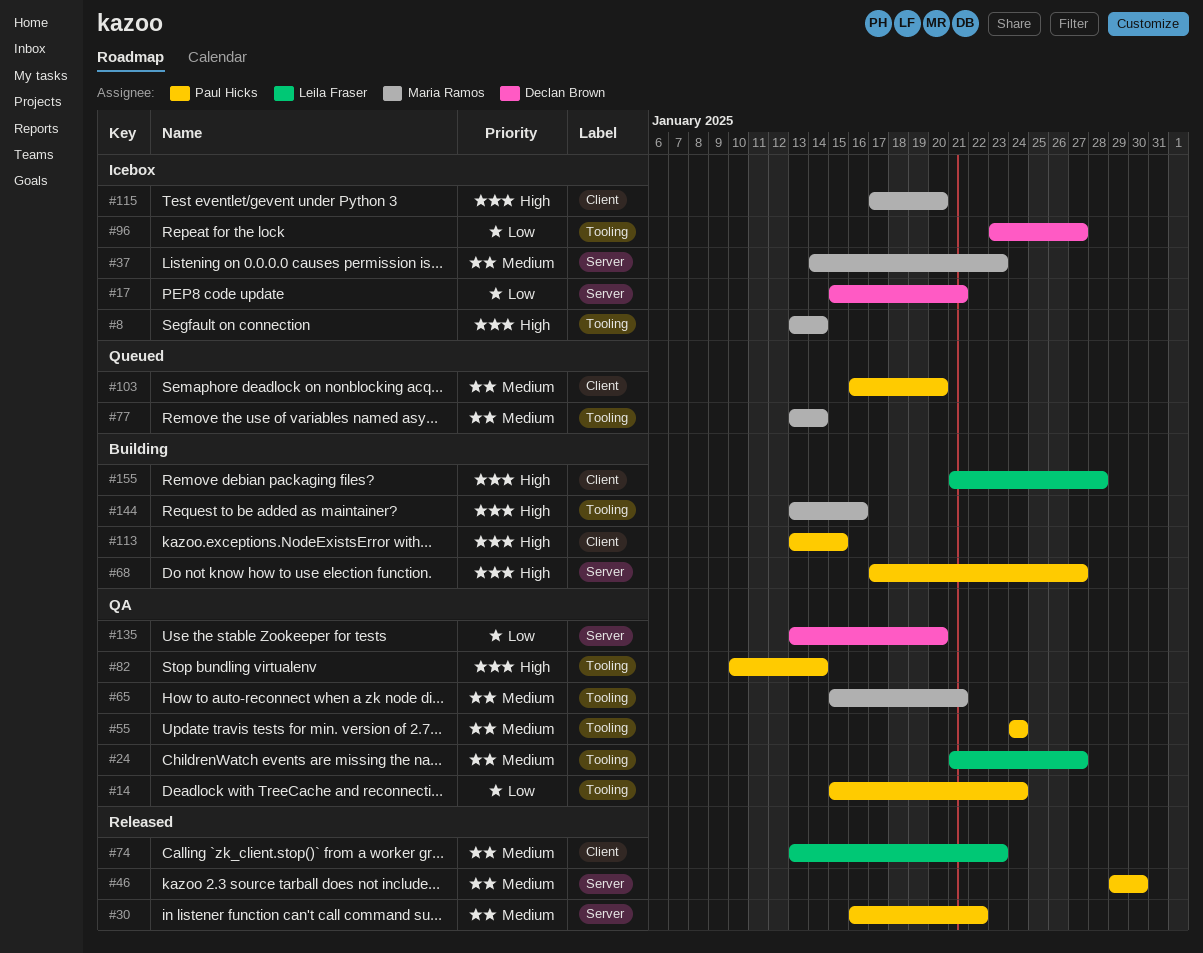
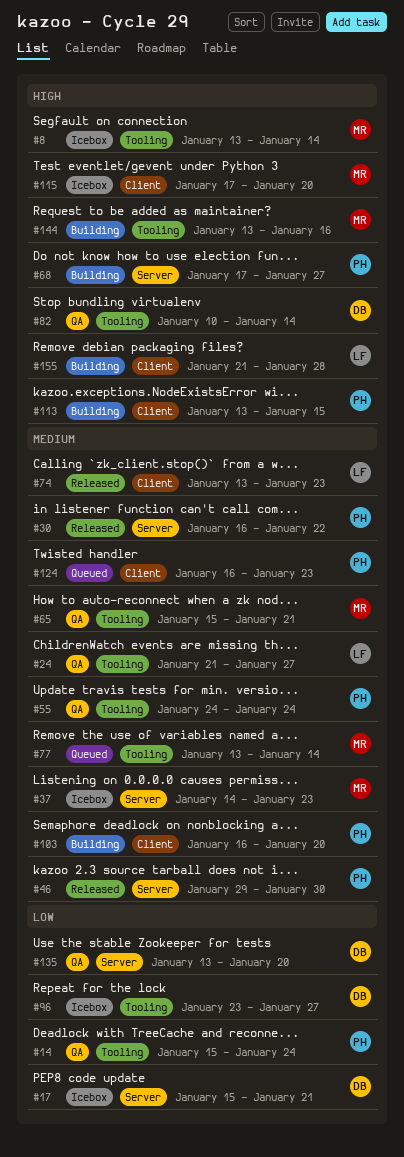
#82, owner: Paul Hicks -> Declan Brown
#103, status: Queued -> Building
#124: none -> present

